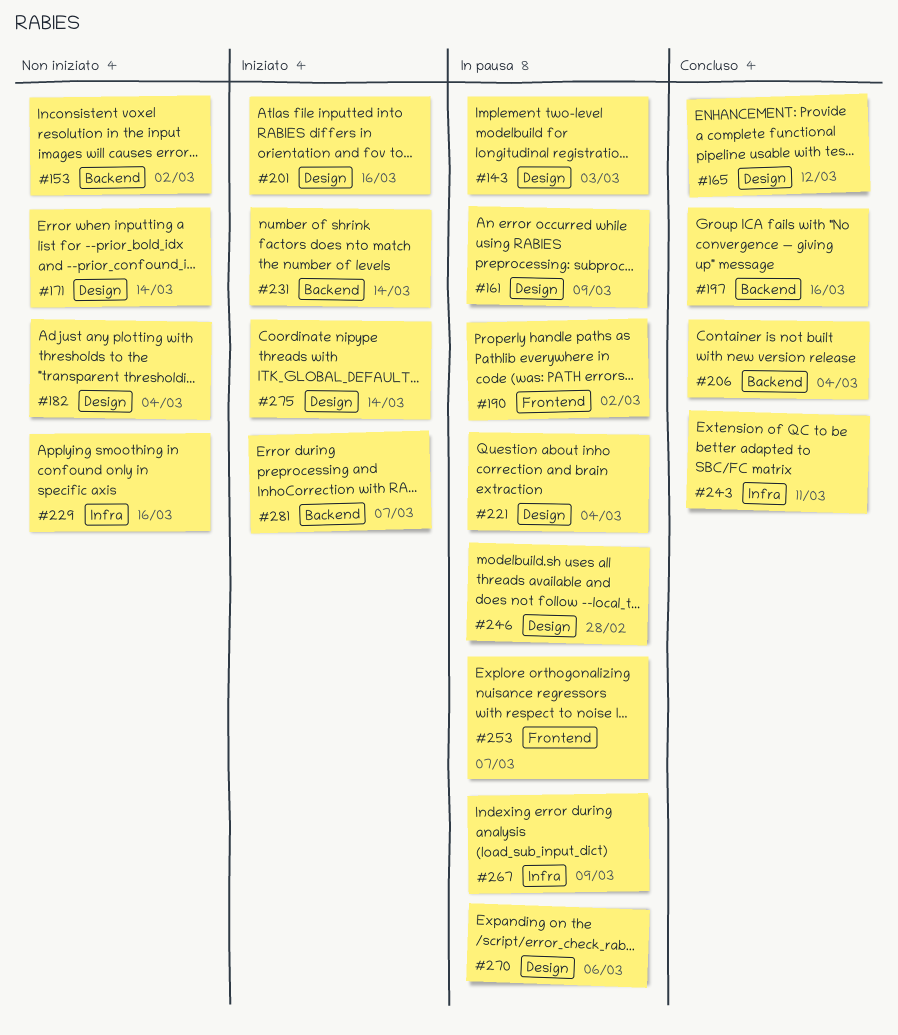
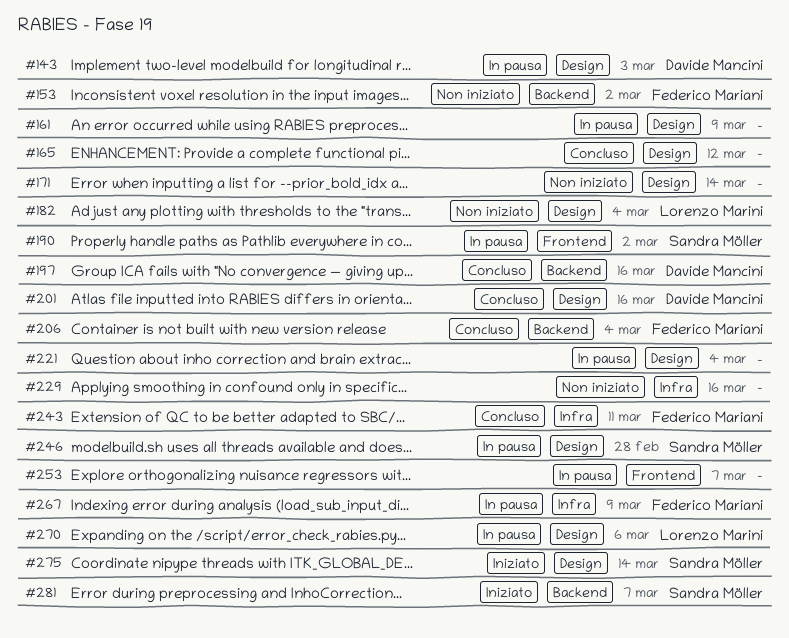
#201, status: Iniziato -> Concluso
#231: present -> none

